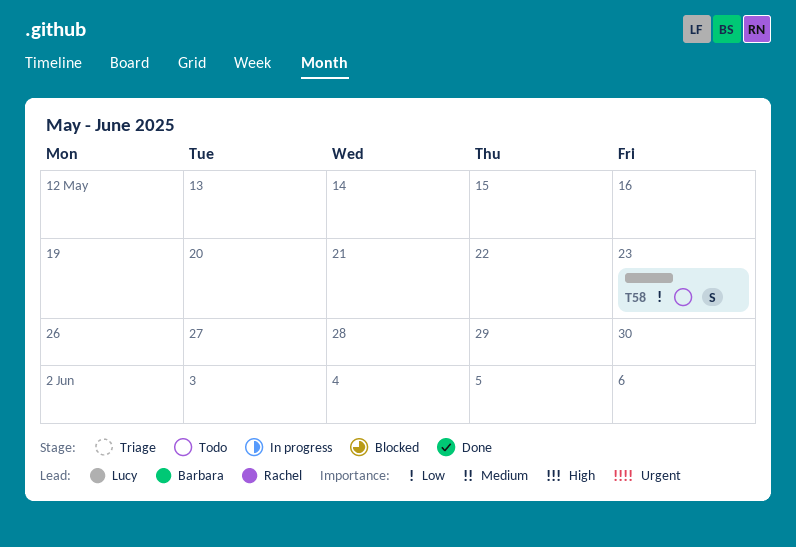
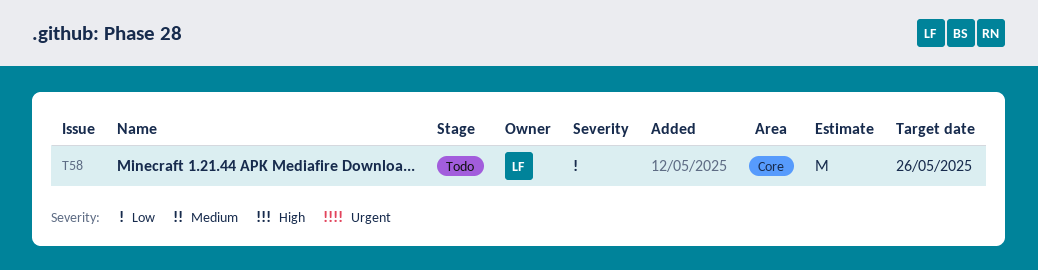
T58, estimate: S -> M
T58, due: May 23 -> May 26

